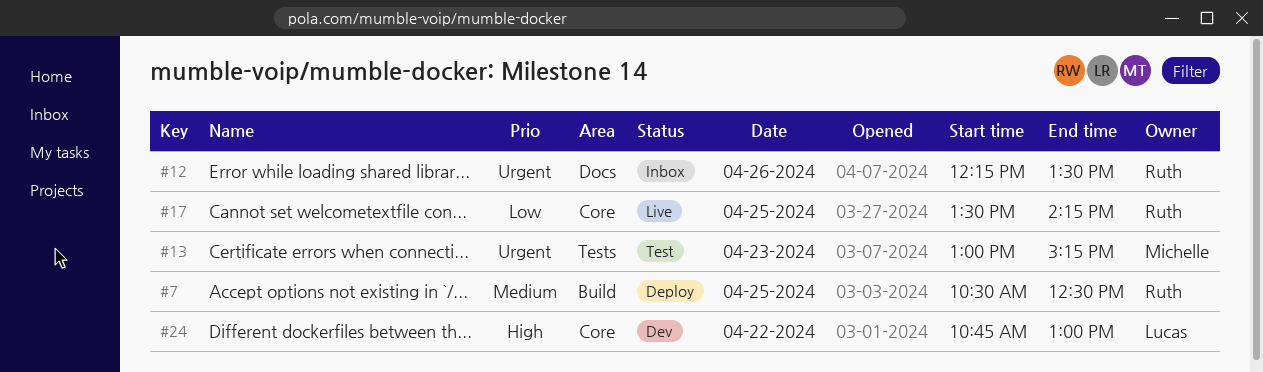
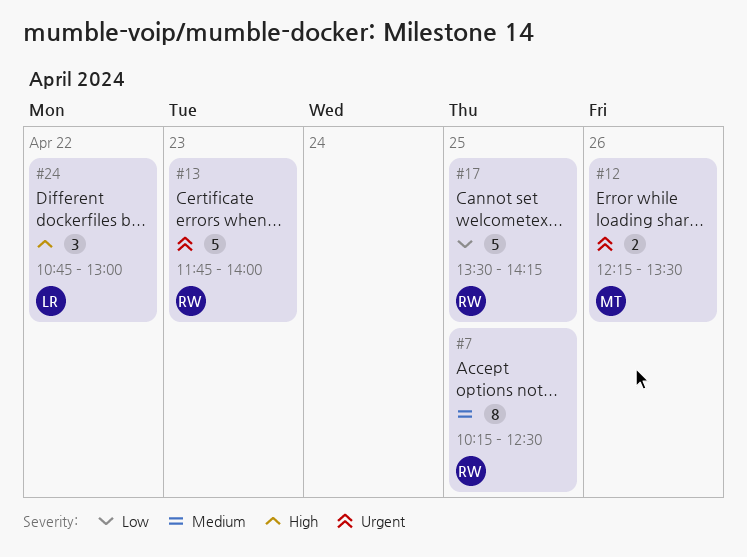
#7, begins: 10:30 -> 10:15
#12, owner: Ruth -> Michelle
#13, owner: Michelle -> Ruth
#13, begins: 13:00 -> 11:45
#13, ends: 15:15 -> 14:00

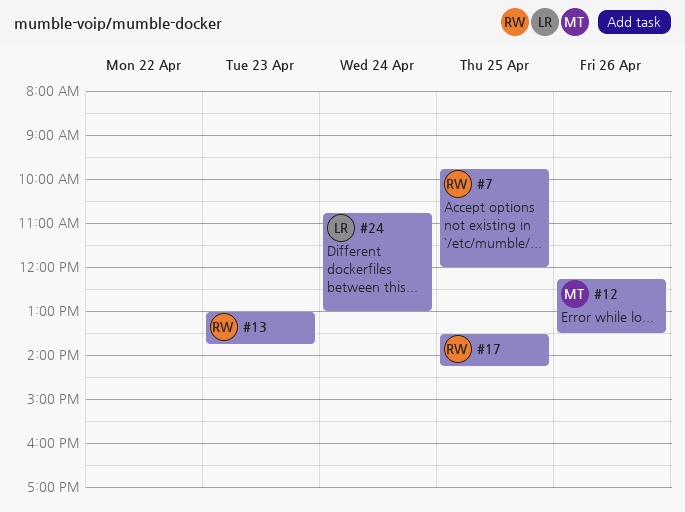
#7, begins: 10:15 -> 09:45
#7, ends: 12:30 -> 12:00
#13, begins: 11:45 -> 13:00
#13, ends: 14:00 -> 13:45
#24, day: Apr 22 -> Apr 24

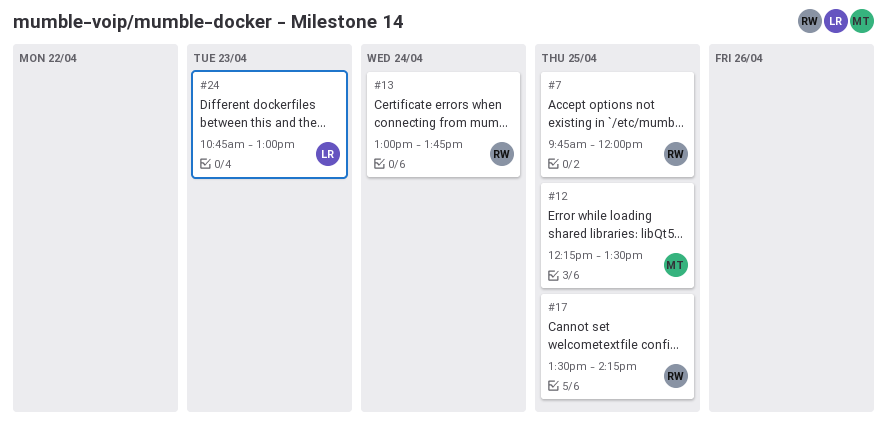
#12, day: Apr 26 -> Apr 25
#13, day: Apr 23 -> Apr 24
#24, day: Apr 24 -> Apr 23

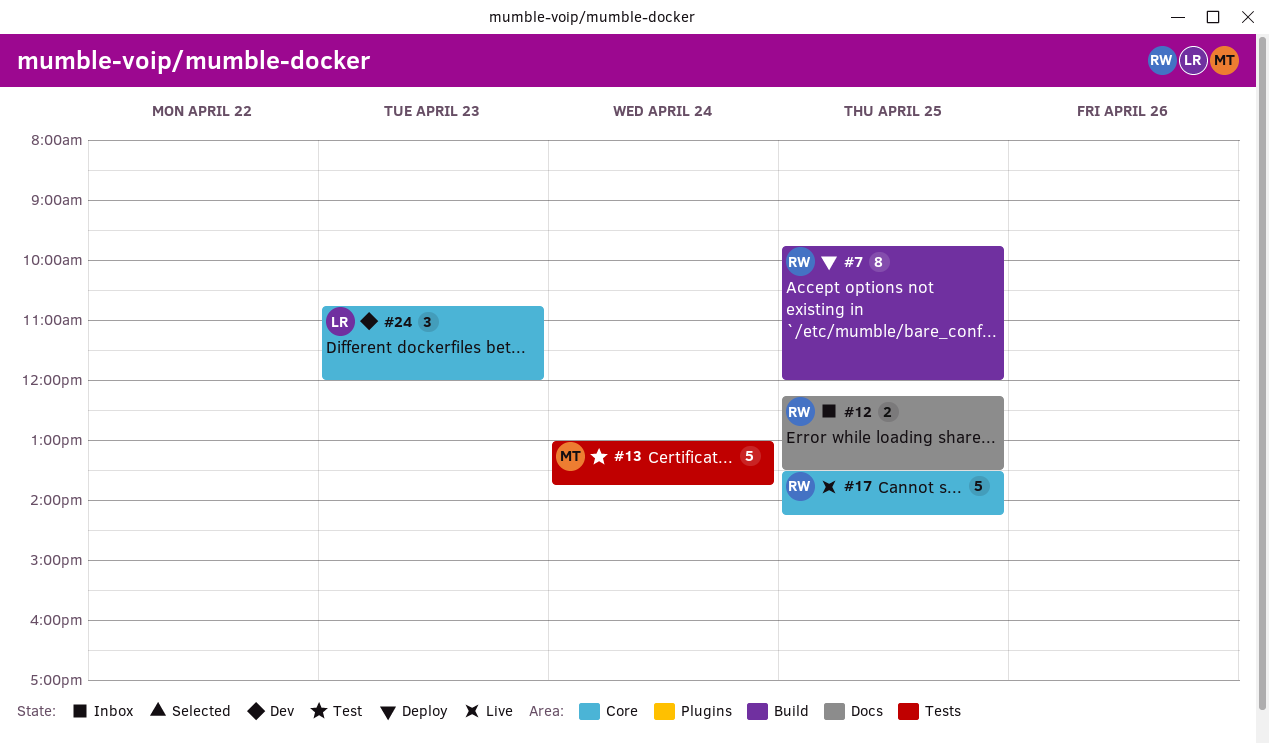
#12, owner: MT -> RW
#13, owner: RW -> MT
#24, ends: 13:00 -> 12:00

